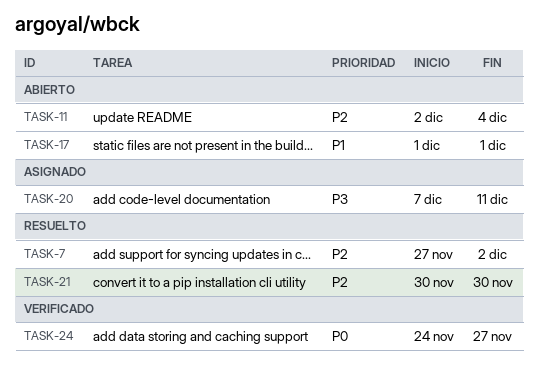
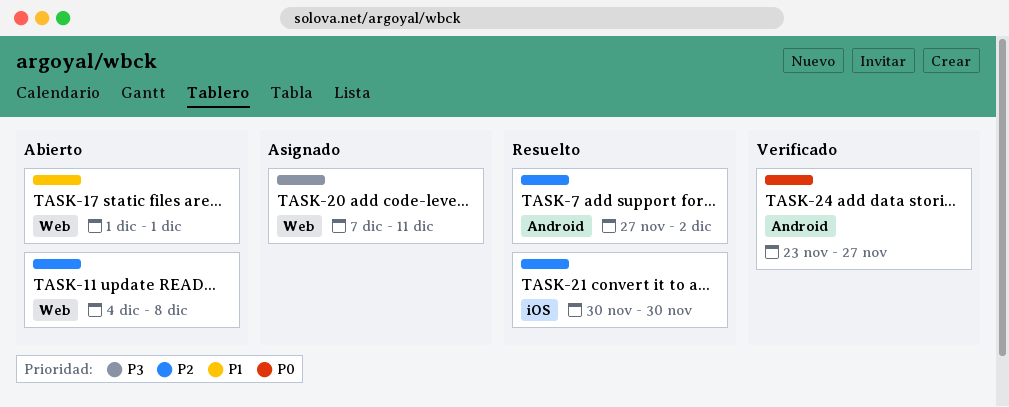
TASK-11, start: Dec 2 -> Dec 4
TASK-11, due: Dec 4 -> Dec 8
TASK-24, start: Nov 24 -> Nov 23

